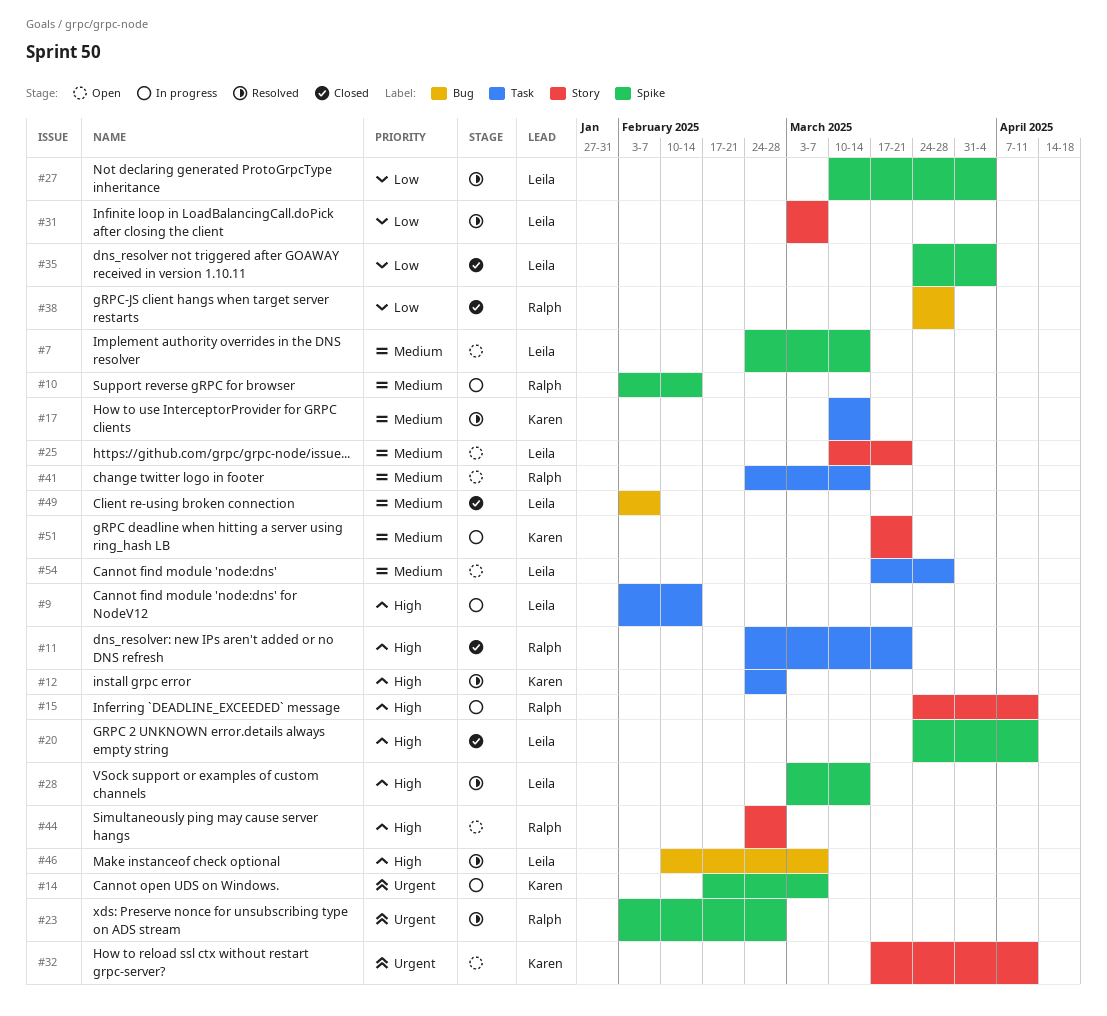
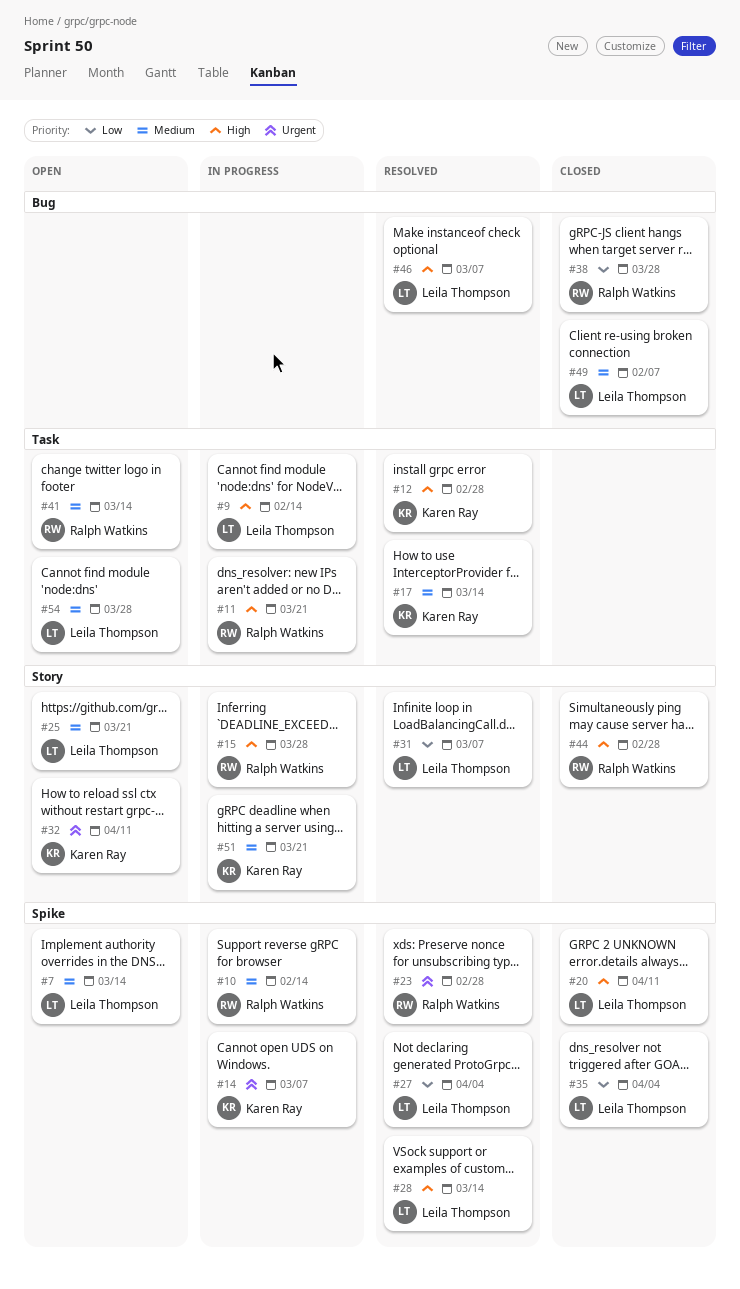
#11, status: Closed -> In progress
#15, due: Apr 11 -> Mar 28
#44, status: Open -> Closed

